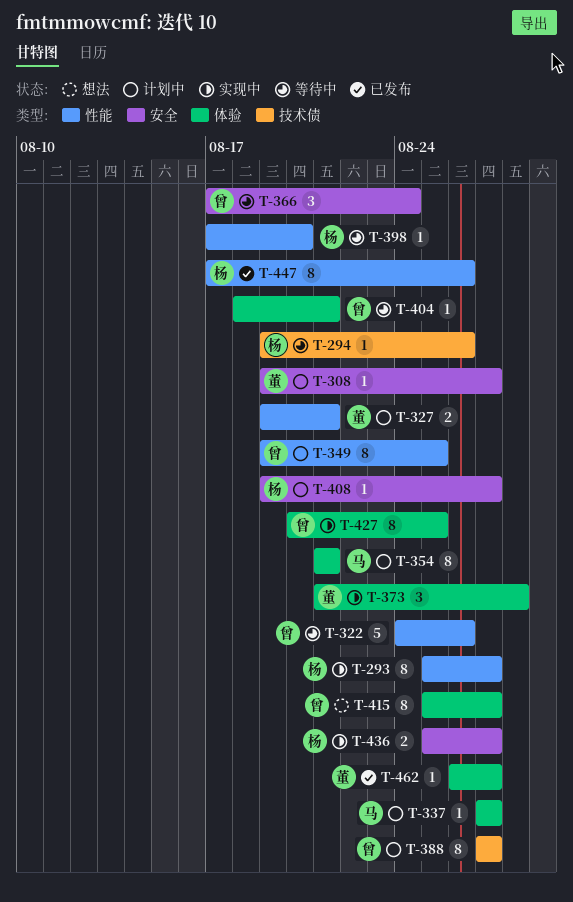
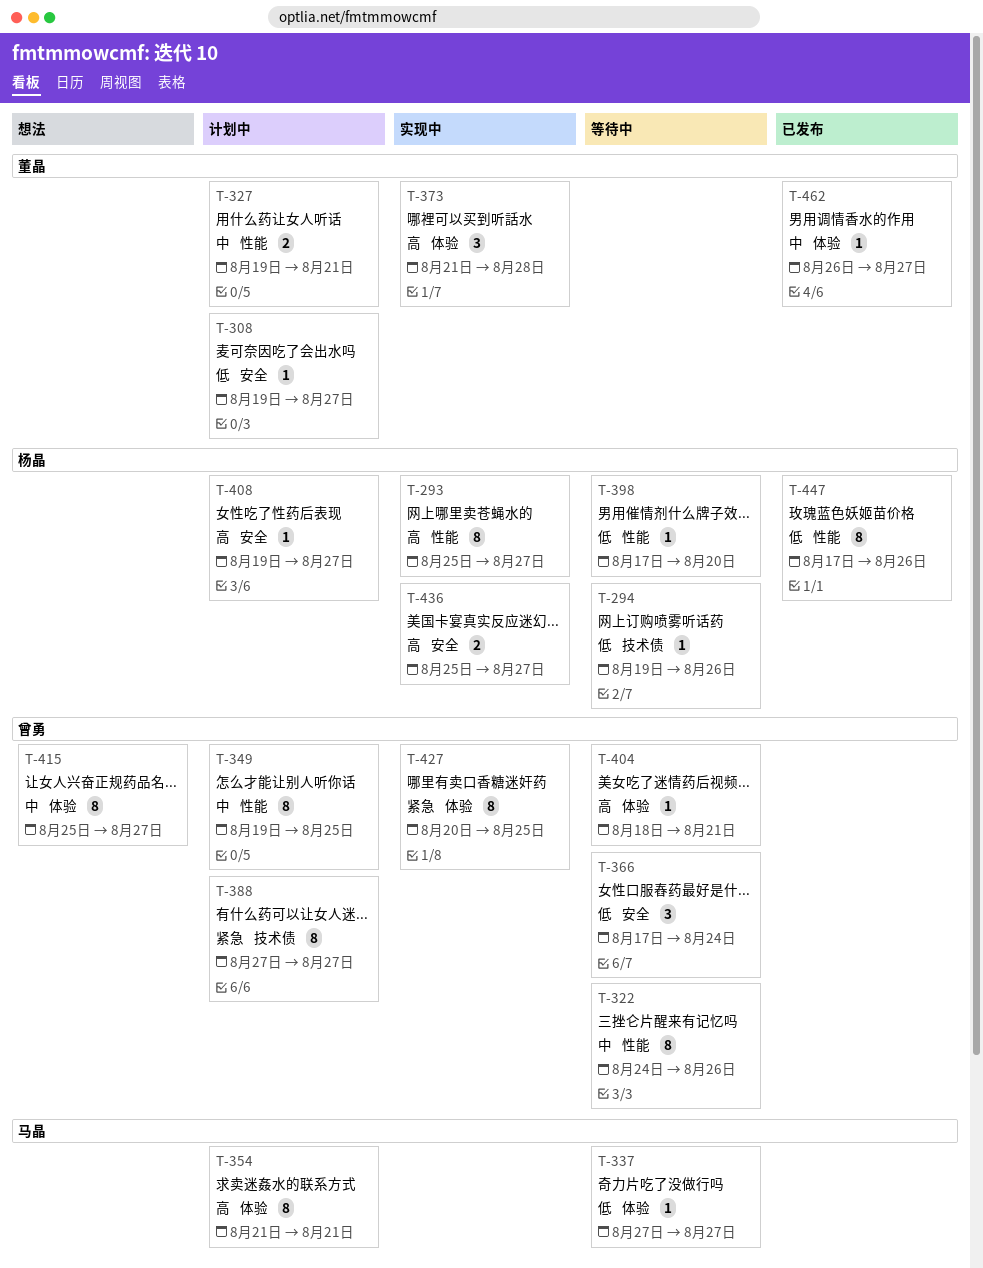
T-322, estimate: 5 -> 8
T-337, status: 计划中 -> 等待中

